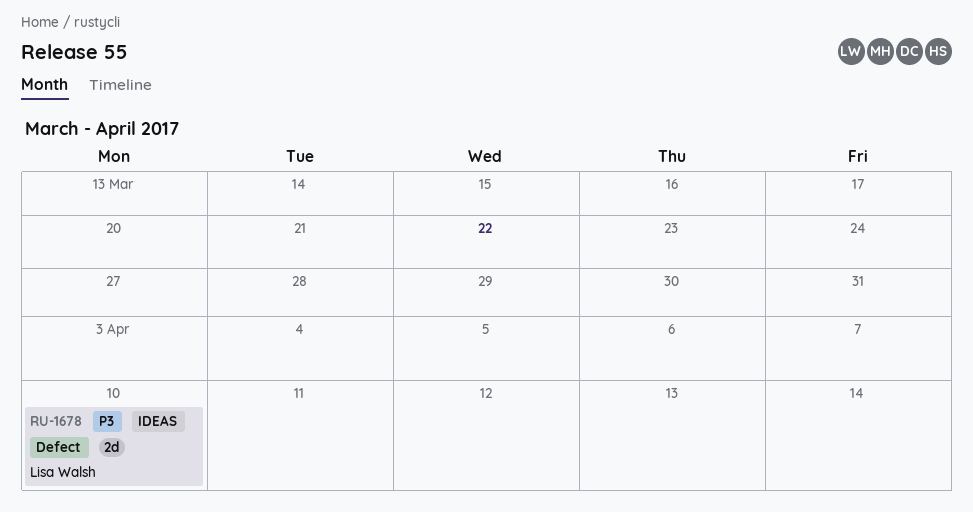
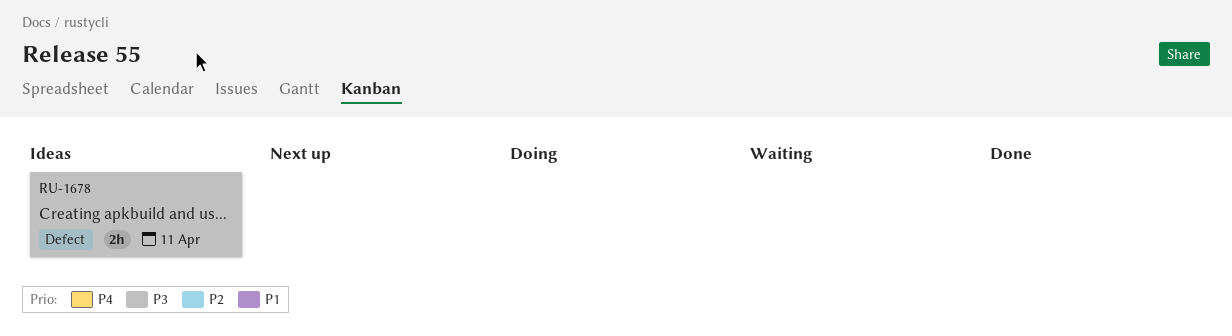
RU-1678, estimate: 2d -> 2h
RU-1678, due: Apr 10 -> Apr 11

